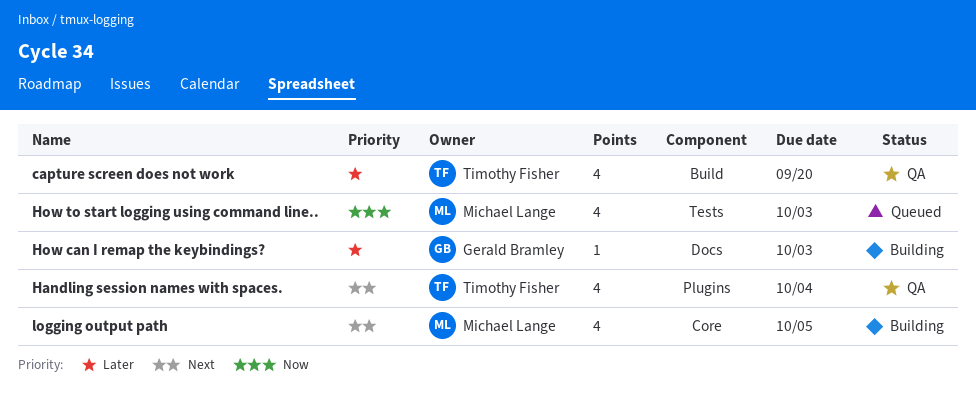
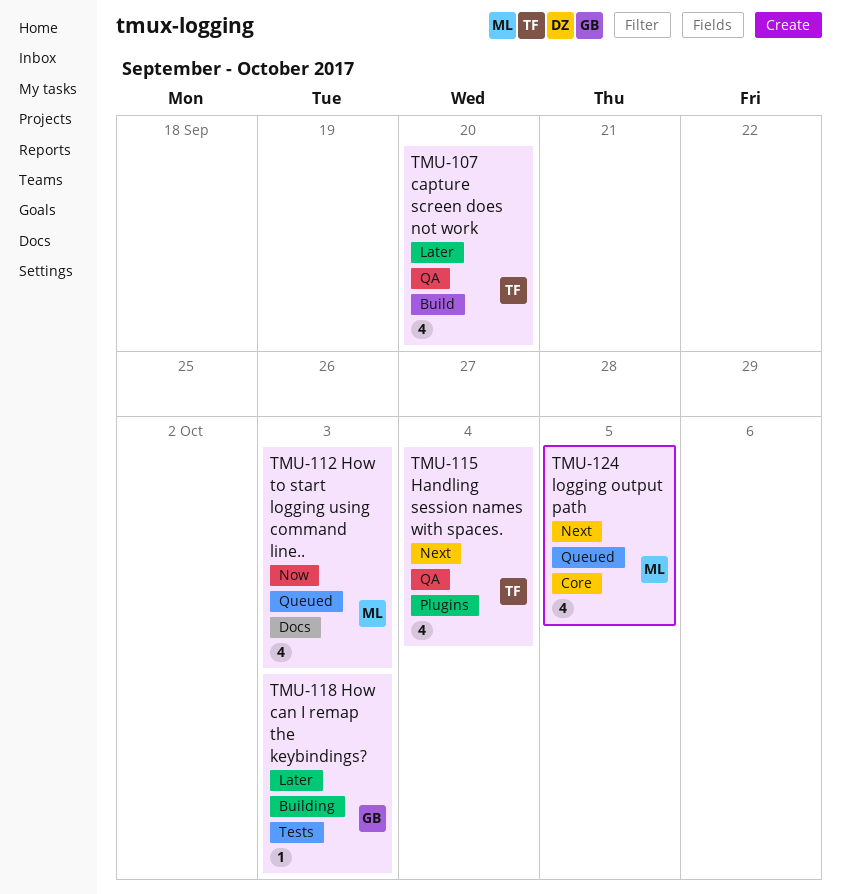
How can I remap the keybindings?, label: Docs -> Tests
How to start logging using command line.., label: Tests -> Docs
logging output path, status: Building -> Queued

